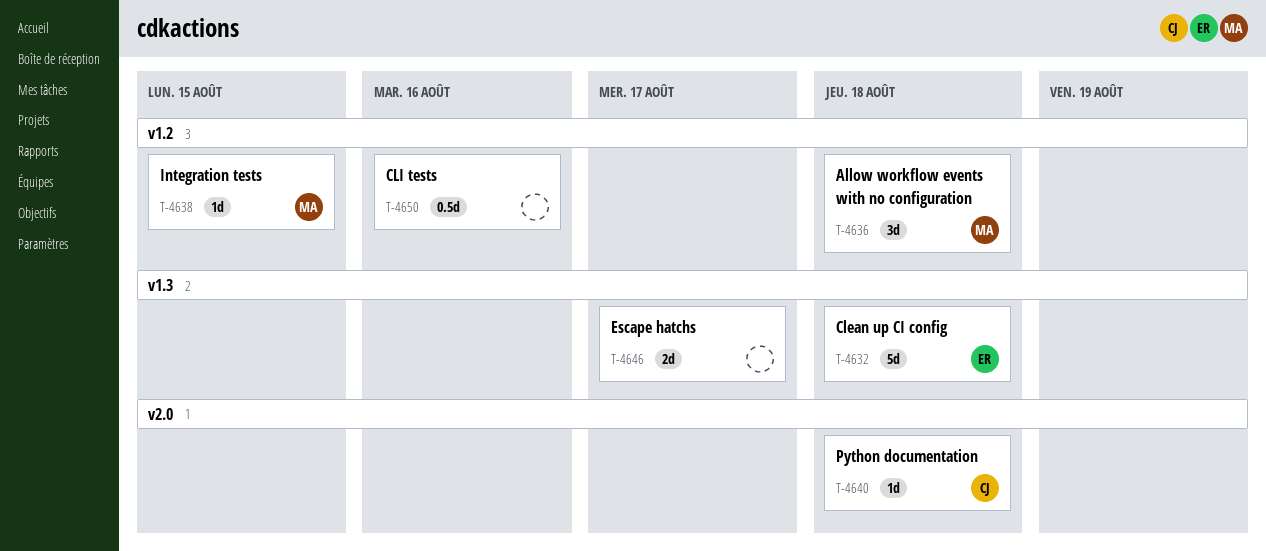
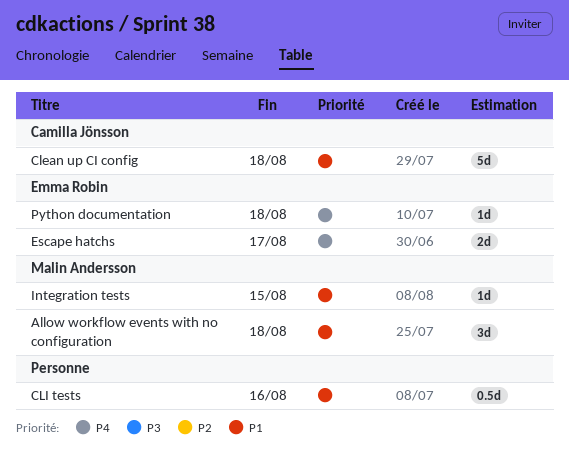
Clean up CI config, owner: Emma Robin -> Camilla Jönsson
Escape hatchs, owner: none -> Emma Robin
Python documentation, owner: Camilla Jönsson -> Emma Robin

